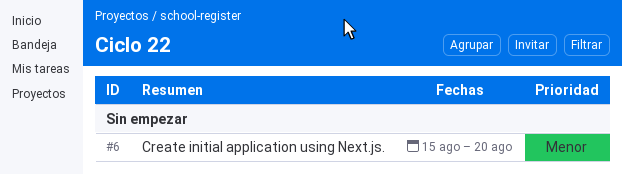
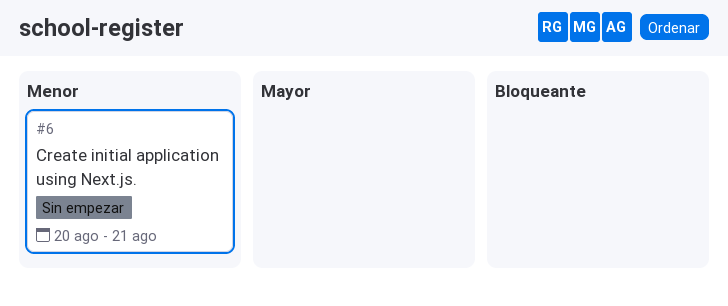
#6, start: Aug 15 -> Aug 20
#6, due: Aug 20 -> Aug 21

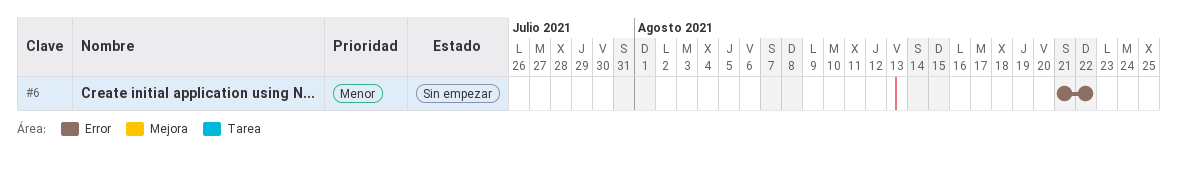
#6, start: Aug 20 -> Aug 21
#6, due: Aug 21 -> Aug 22

